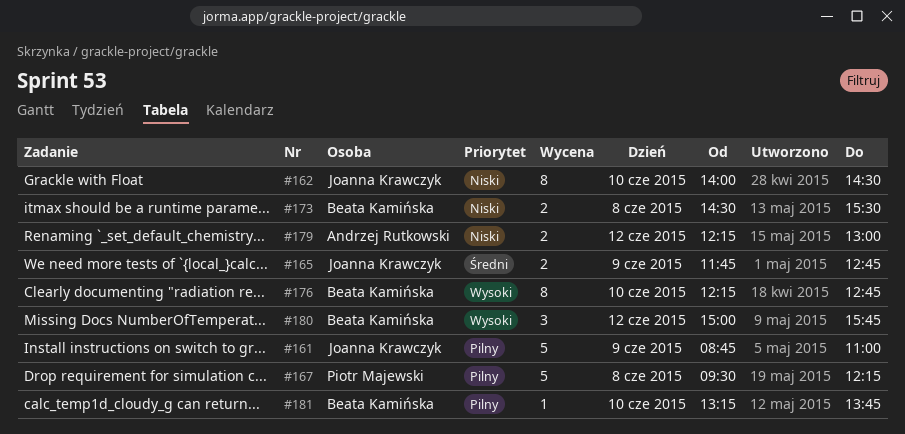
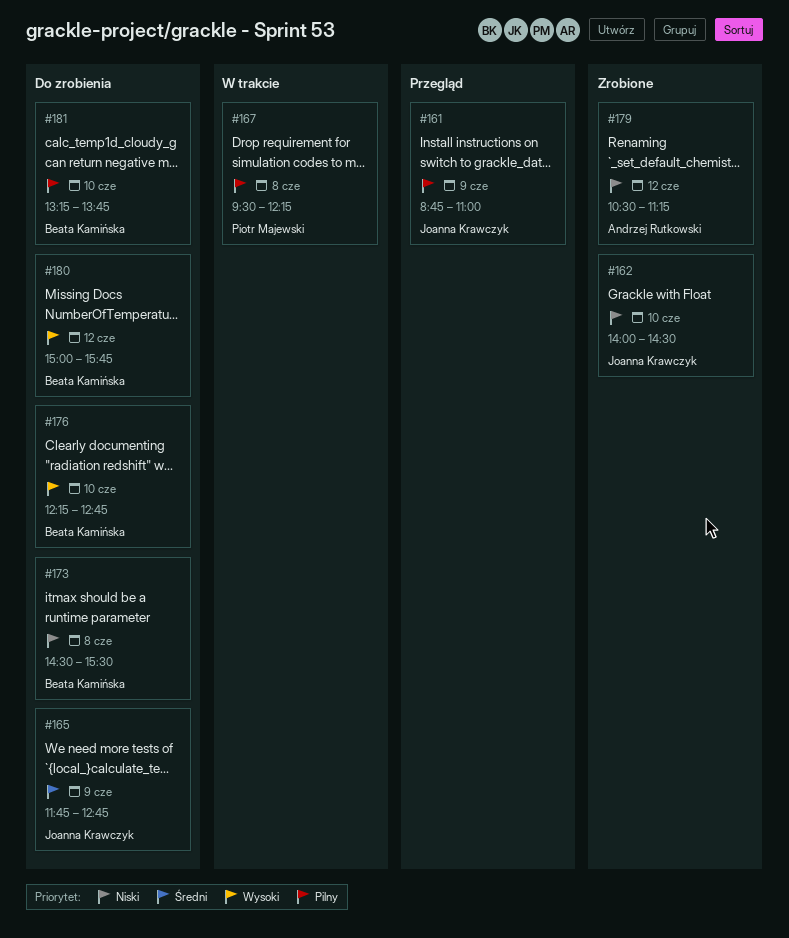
#179, begins: 12:15 -> 10:30
#179, ends: 13:00 -> 11:15

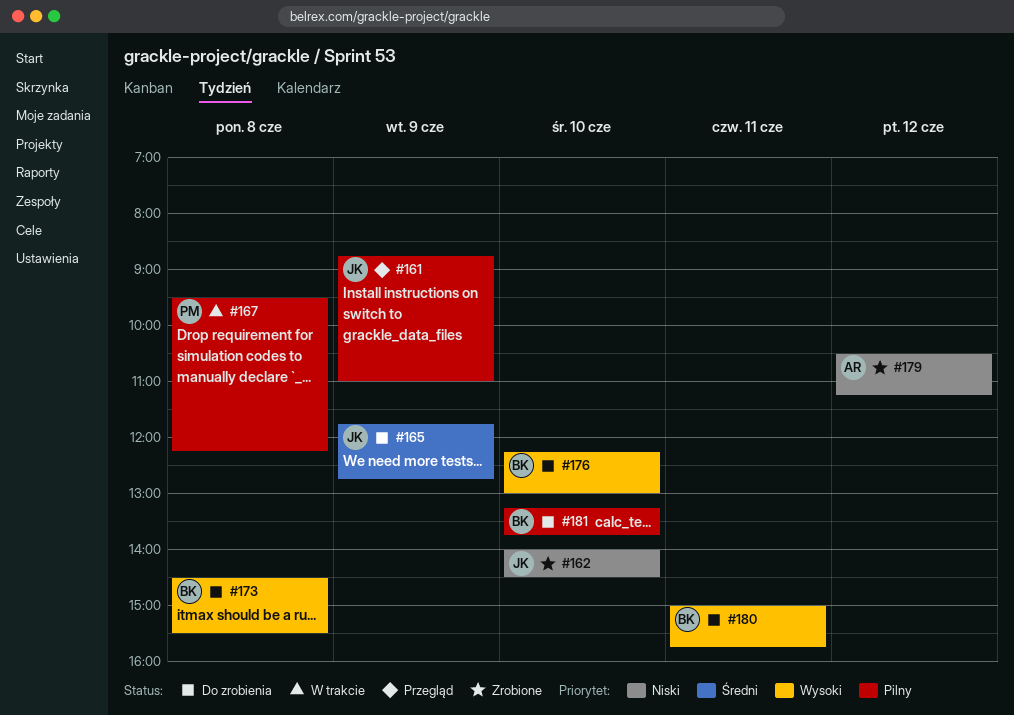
#173, priority: Niski -> Wysoki
#176, ends: 12:45 -> 13:00
#180, day: Jun 12 -> Jun 11

